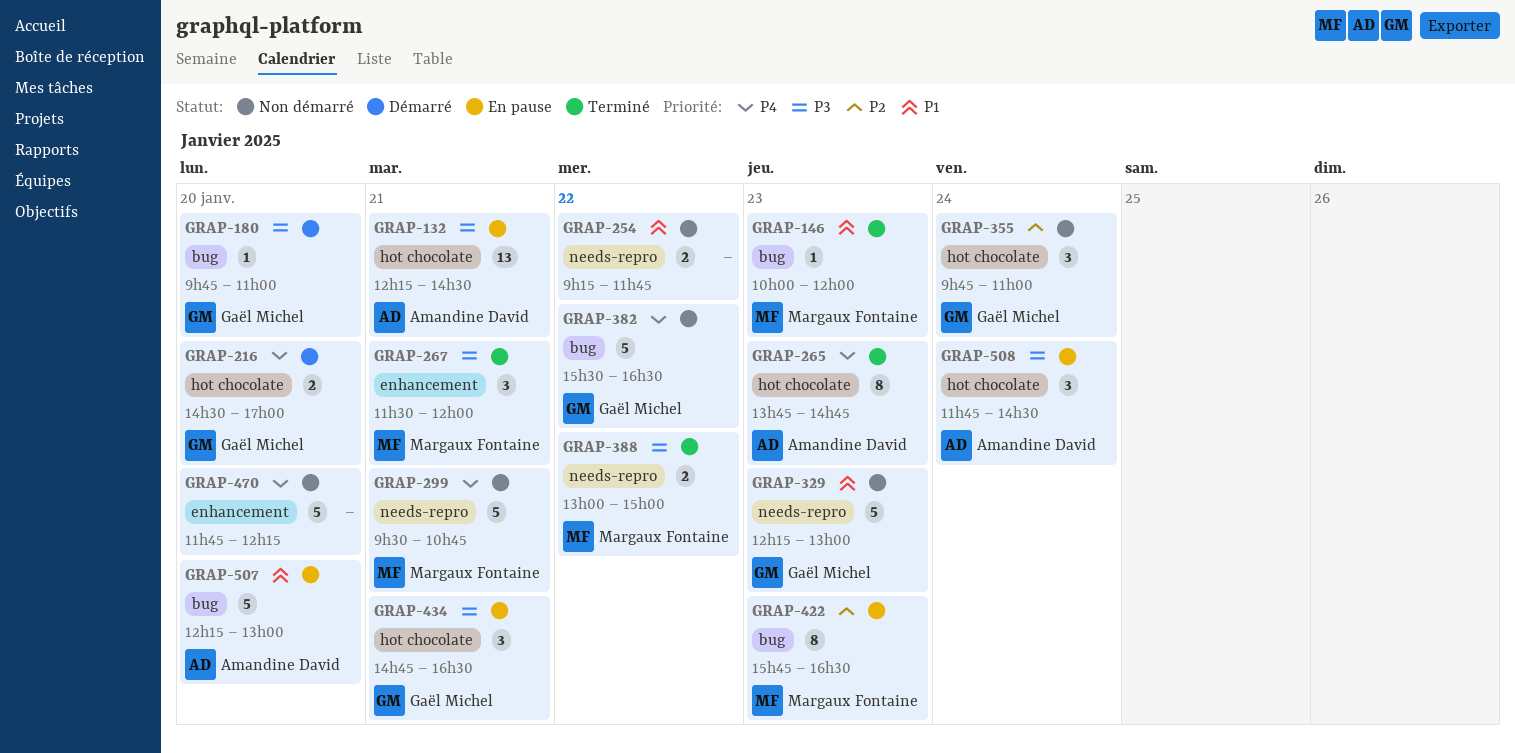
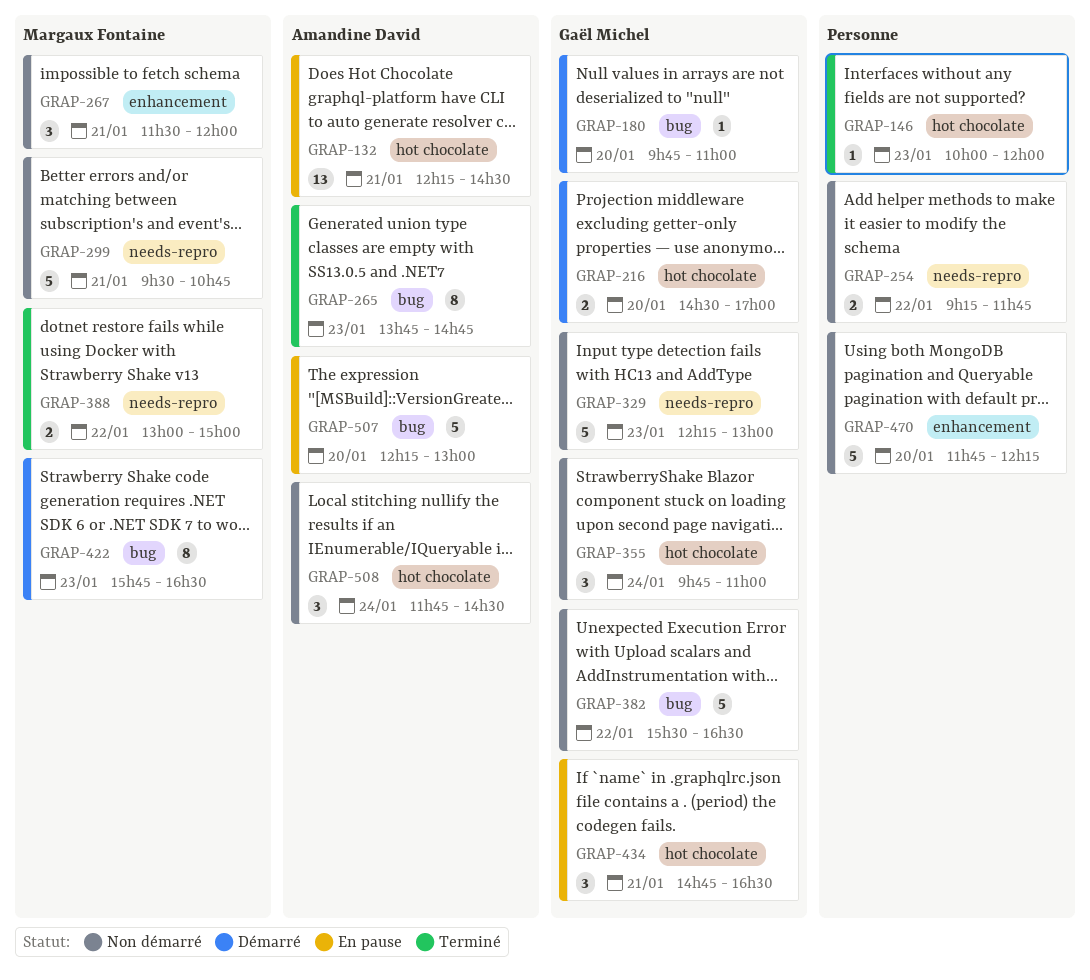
GRAP-146, owner: Margaux Fontaine -> none
GRAP-146, label: bug -> hot chocolate
GRAP-265, label: hot chocolate -> bug
GRAP-267, status: Terminé -> Non démarré
GRAP-422, status: En pause -> Démarré
GRAP-508, status: En pause -> Non démarré

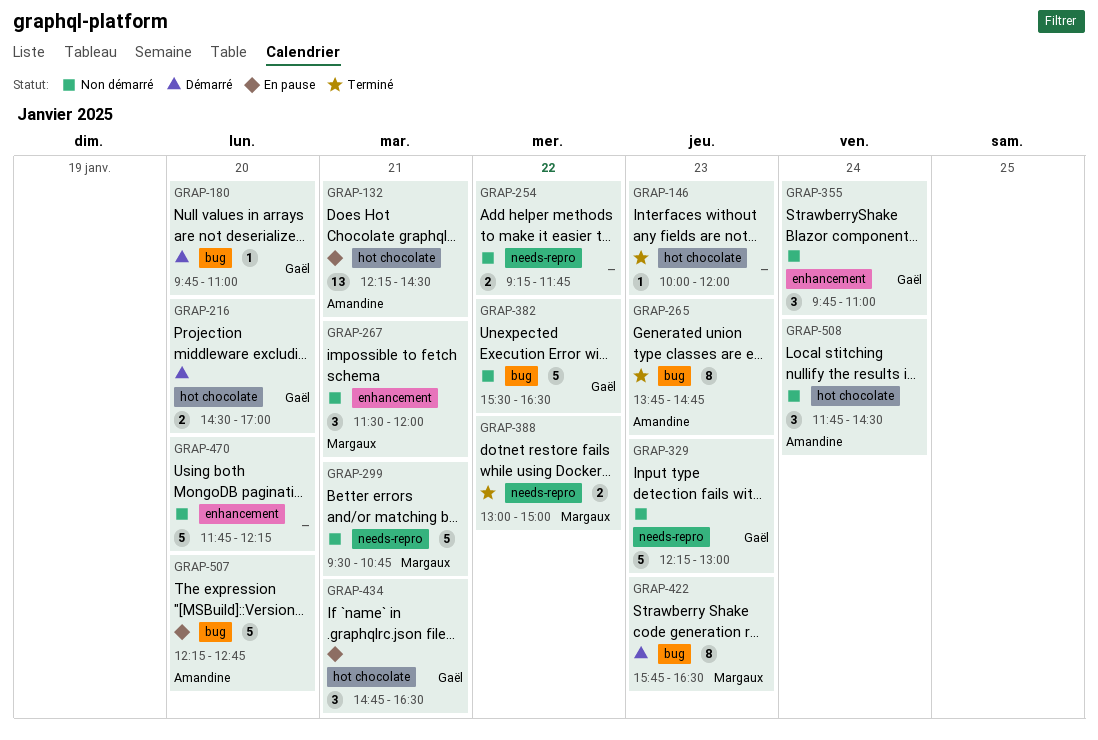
GRAP-355, label: hot chocolate -> enhancement
GRAP-507, ends: 13:00 -> 12:45

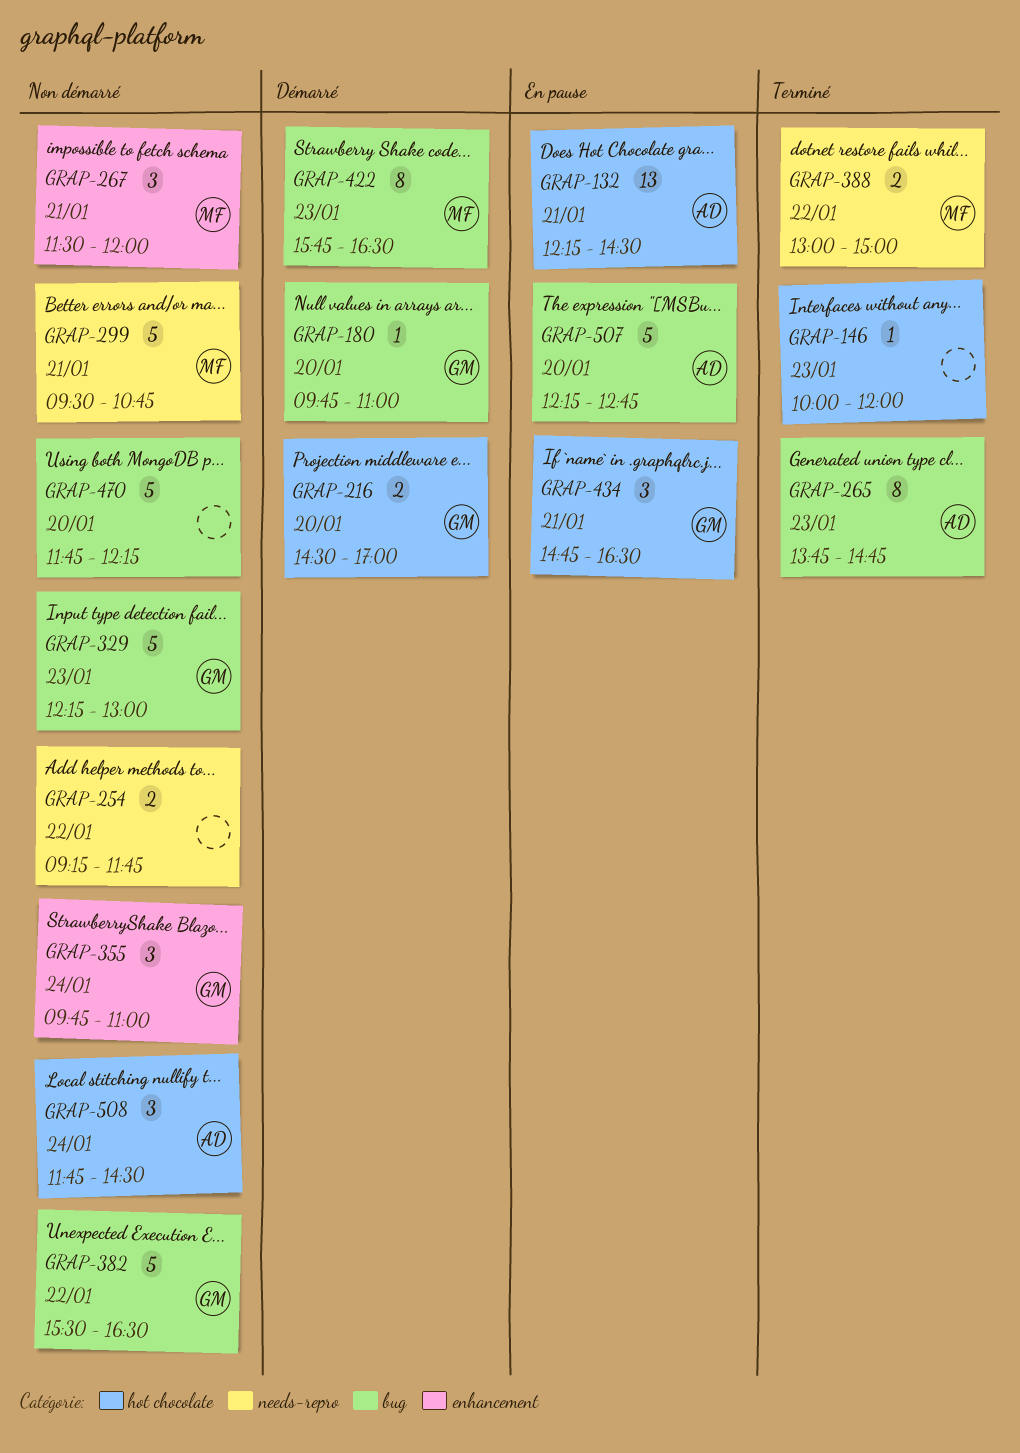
GRAP-329, label: needs-repro -> bug
GRAP-470, label: enhancement -> bug

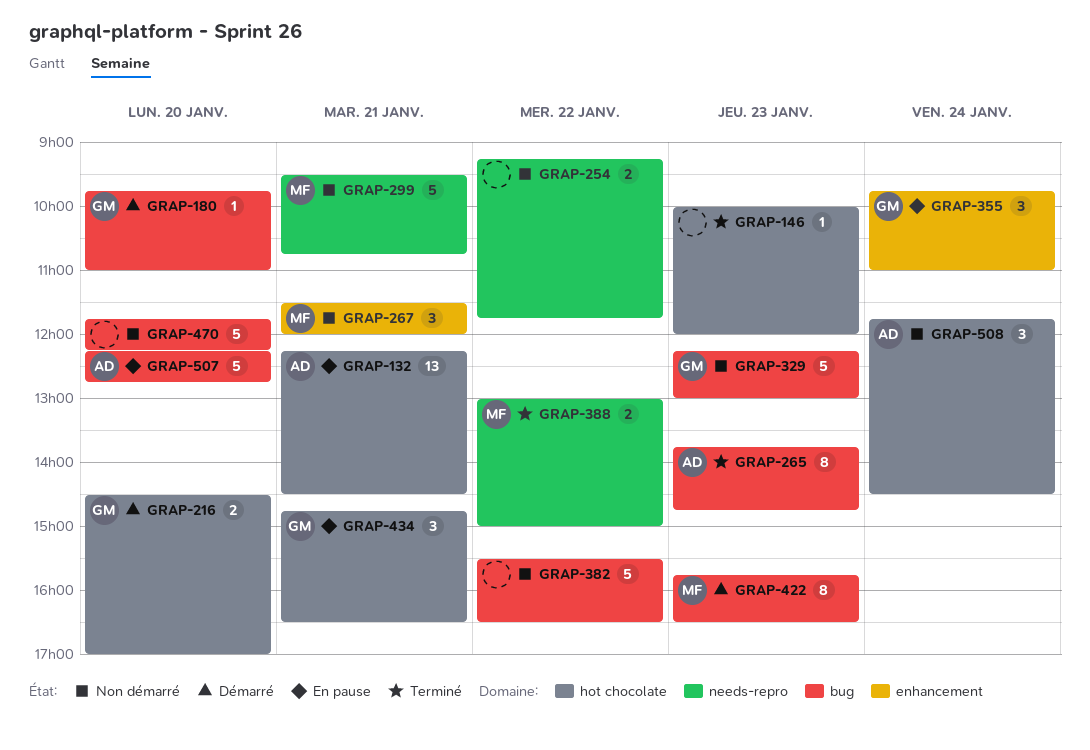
GRAP-355, status: Non démarré -> En pause
GRAP-382, owner: GM -> none

